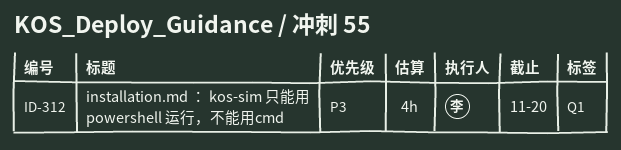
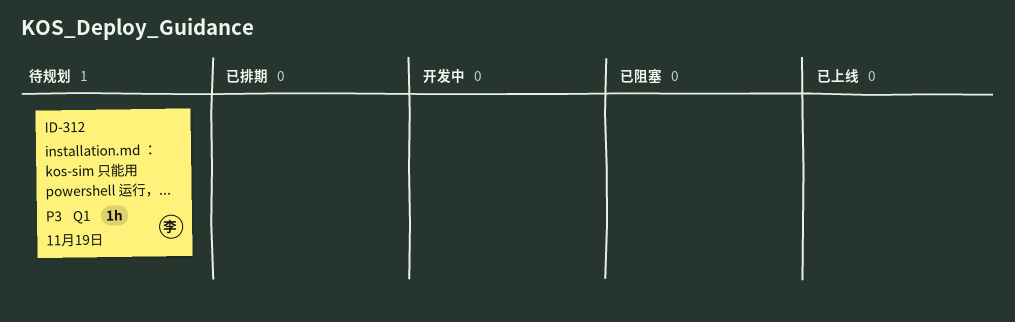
ID-312, estimate: 4h -> 1h
ID-312, due: Nov 20 -> Nov 19

